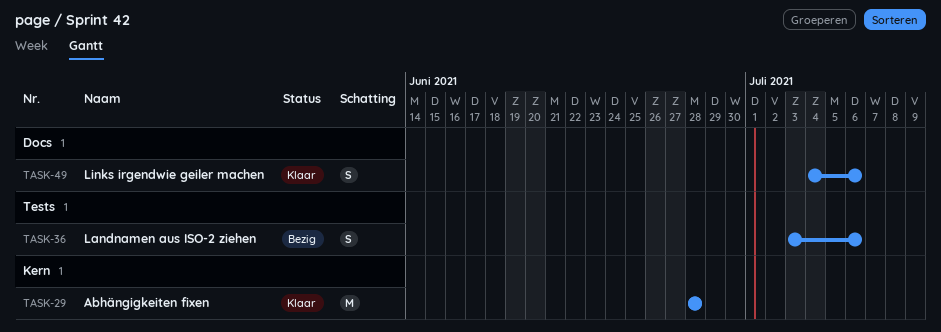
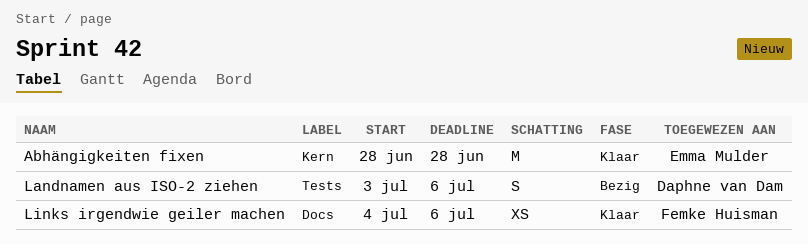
Links irgendwie geiler machen, estimate: S -> XS

